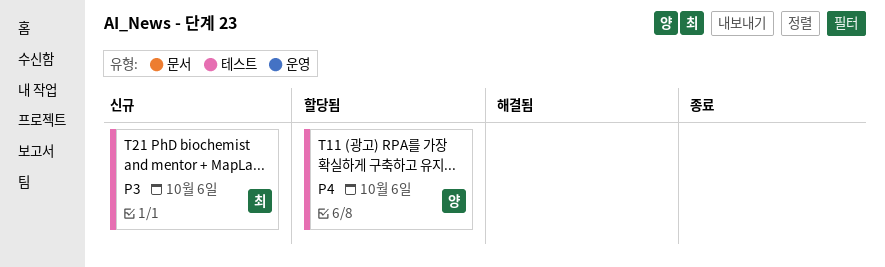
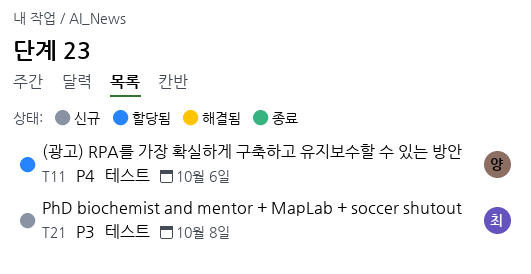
T21, due: Oct 6 -> Oct 8

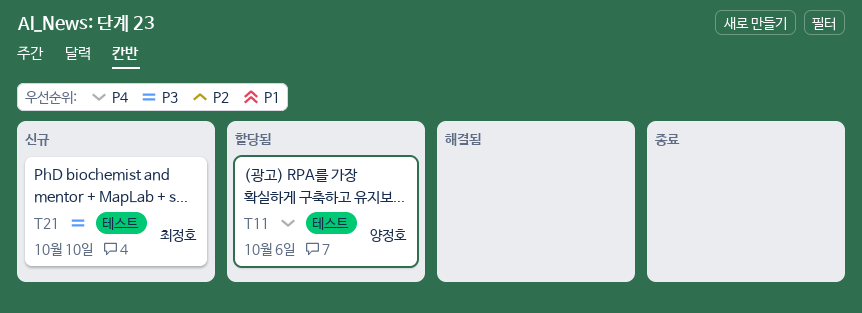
T21, due: Oct 8 -> Oct 10

